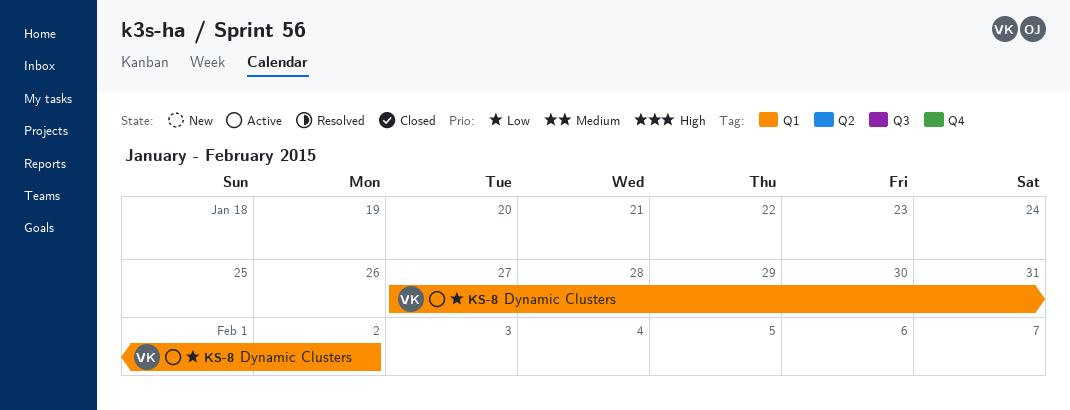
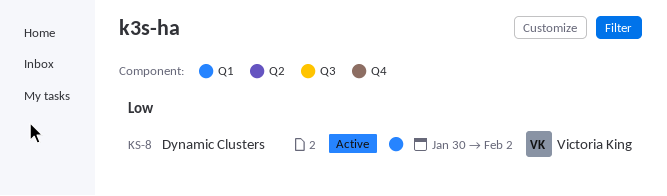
KS-8, start: Jan 27 -> Jan 30

